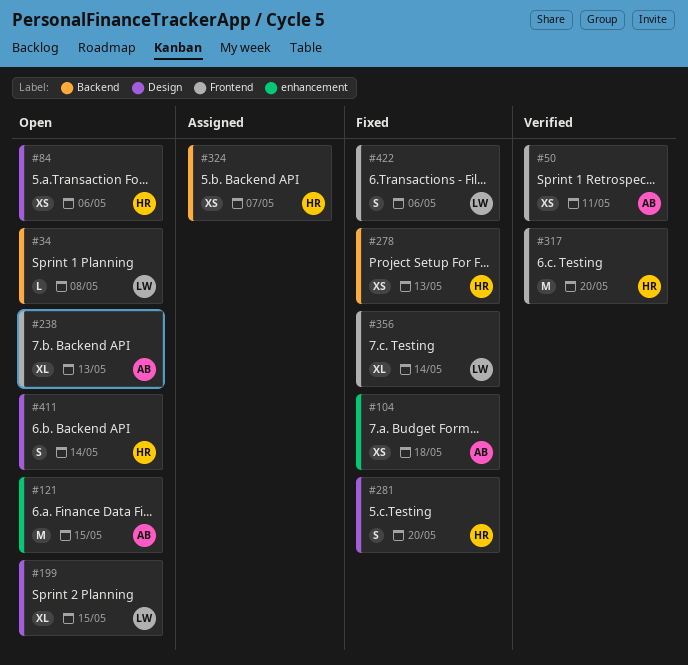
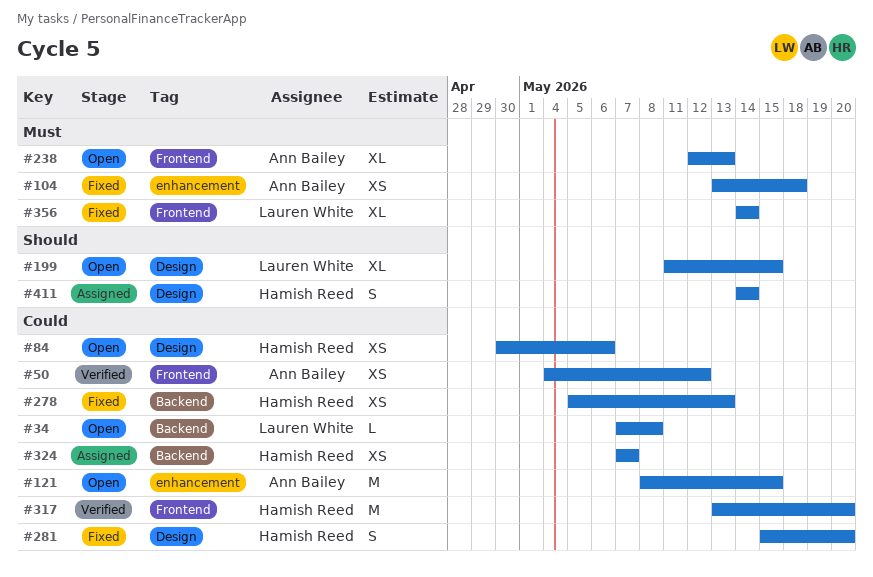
#50, due: May 11 -> May 12
#411, status: Open -> Assigned
#422: present -> none

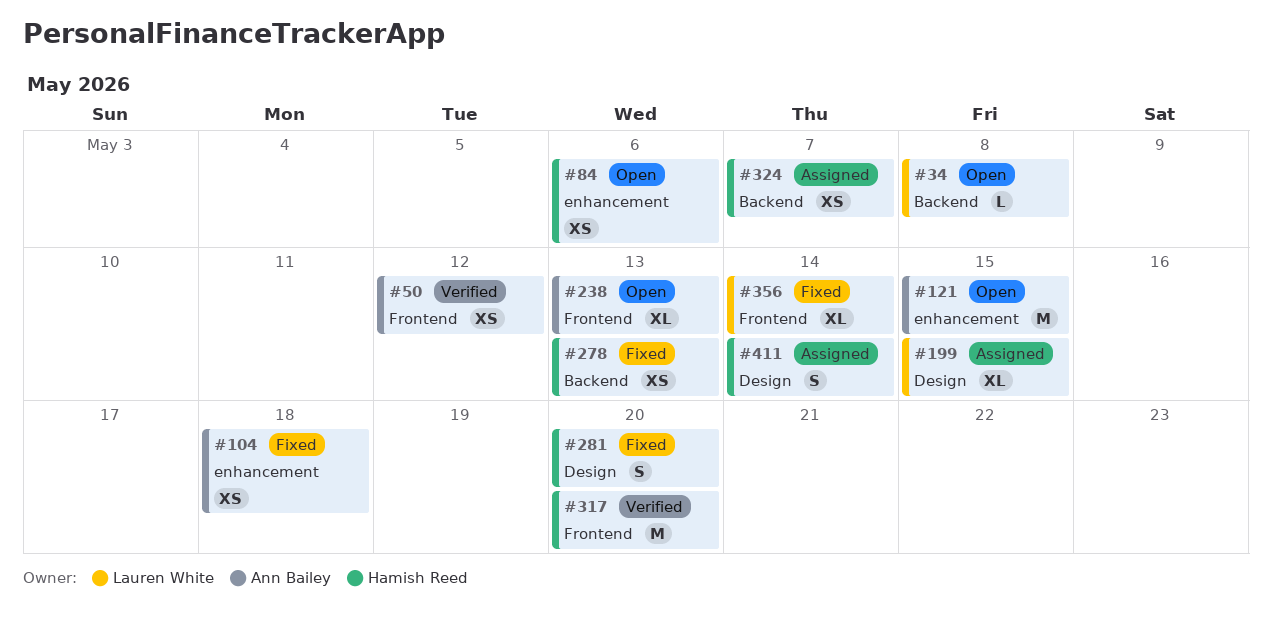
#84, label: Design -> enhancement
#199, status: Open -> Assigned

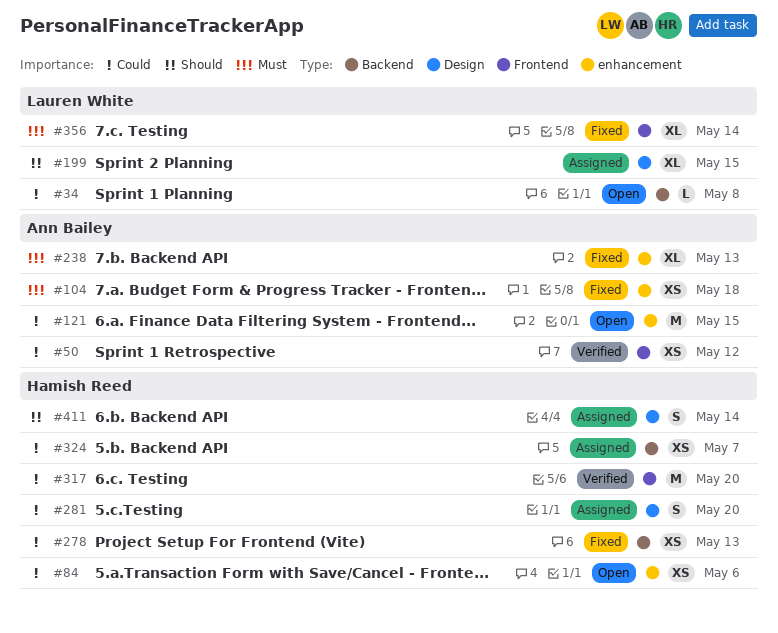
#238, status: Open -> Fixed
#238, label: Frontend -> enhancement
#281, status: Fixed -> Assigned

